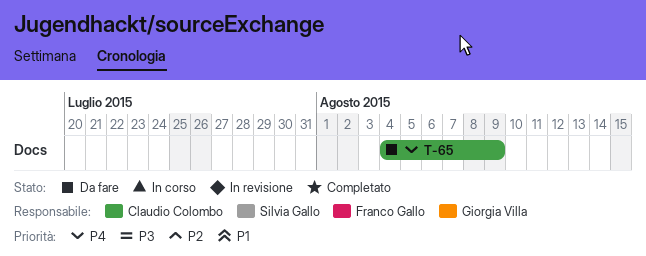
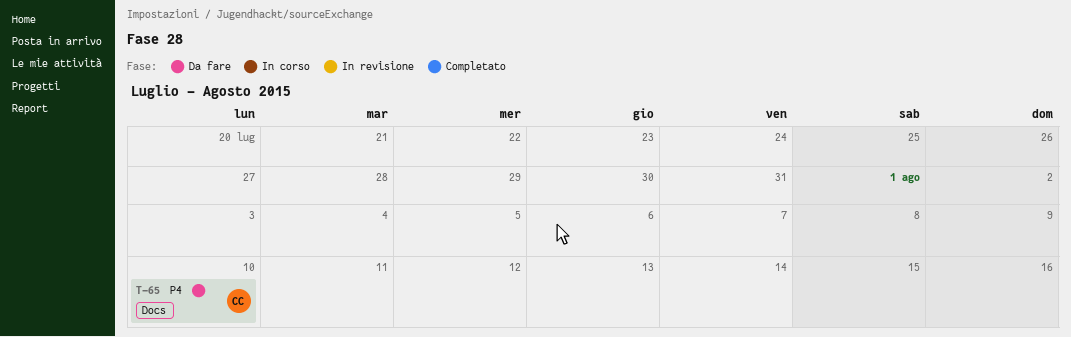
T-65, due: Aug 9 -> Aug 10

